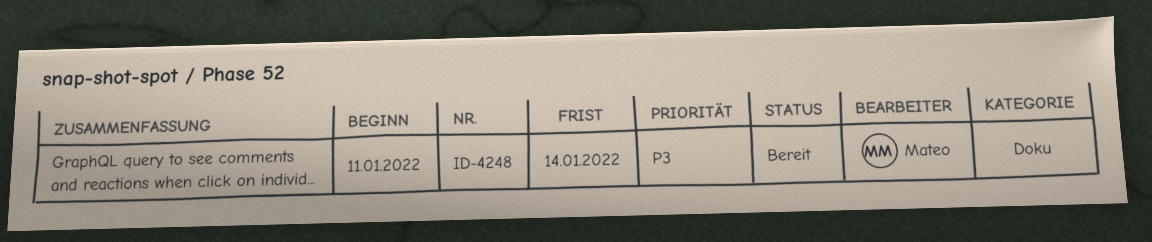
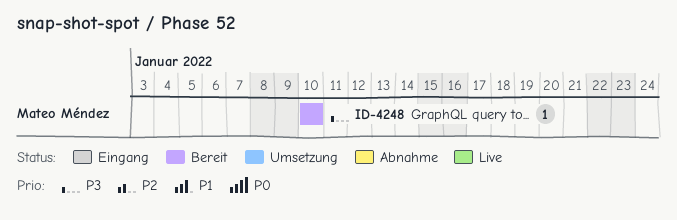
ID-4248, start: Jan 11 -> Jan 10
ID-4248, due: Jan 14 -> Jan 10

